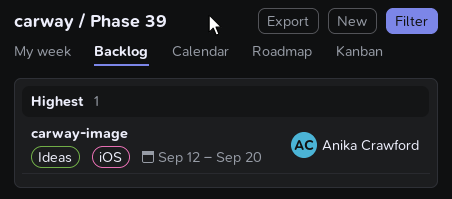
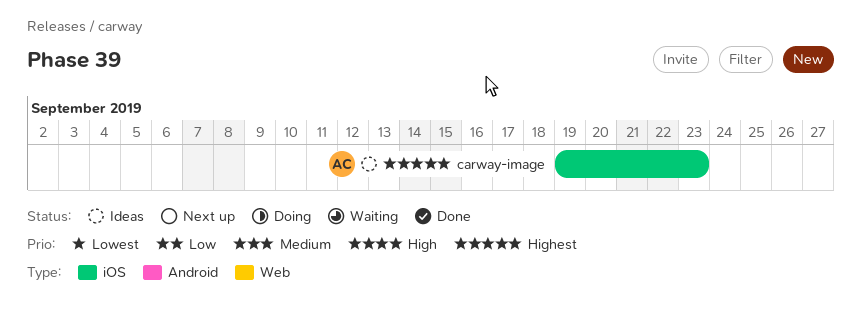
carway-image, start: Sep 12 -> Sep 19
carway-image, due: Sep 20 -> Sep 23

